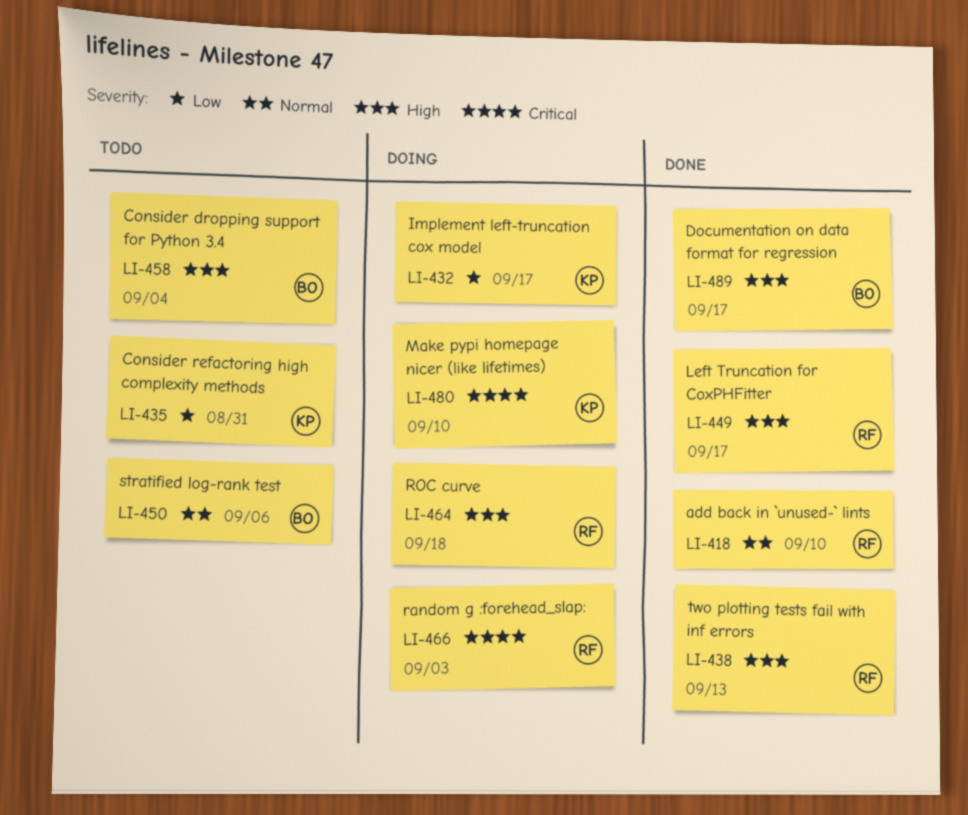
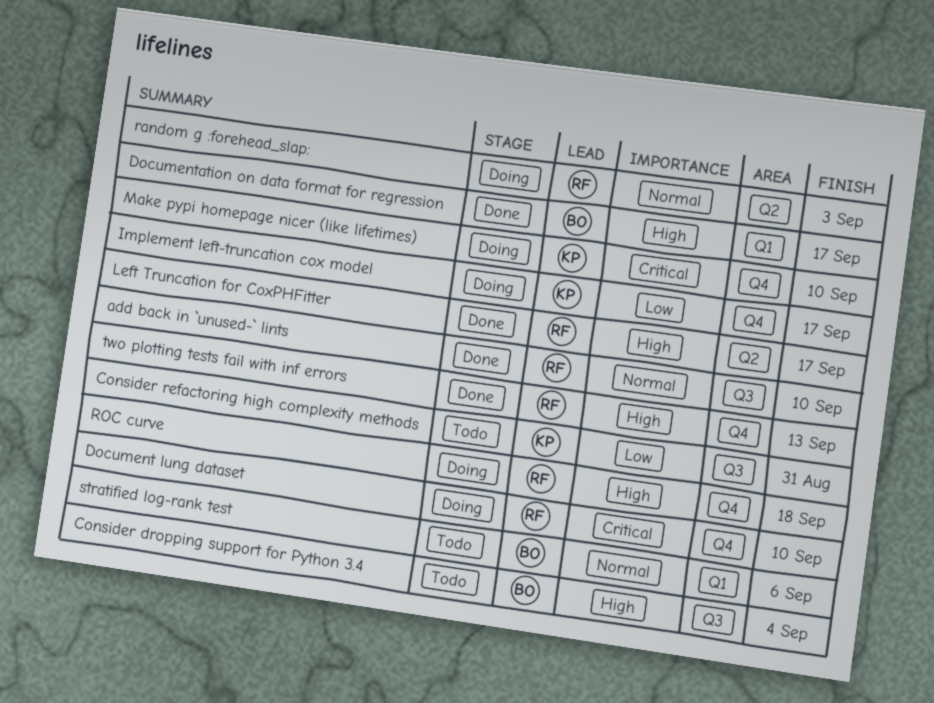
Document lung dataset: none -> present
random g :forehead_slap:, priority: Critical -> Normal

